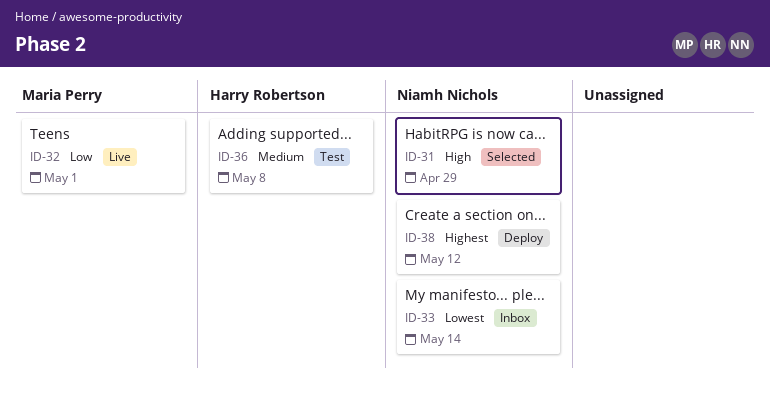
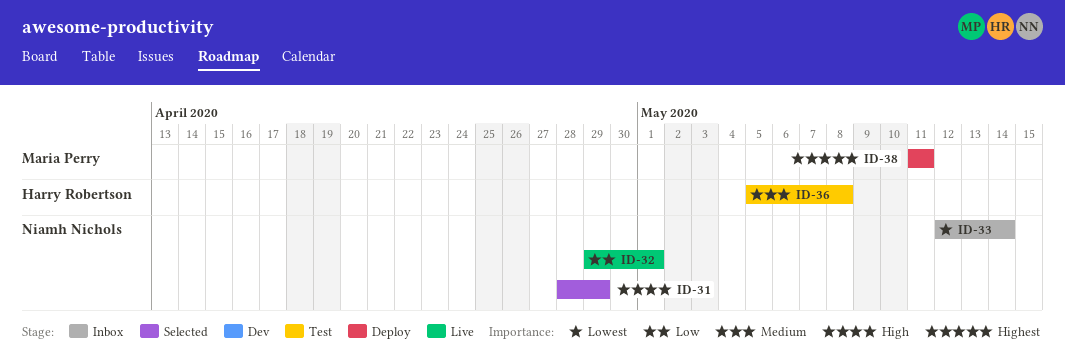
ID-32, owner: Maria Perry -> Niamh Nichols
ID-38, owner: Niamh Nichols -> Maria Perry
ID-38, due: May 12 -> May 11

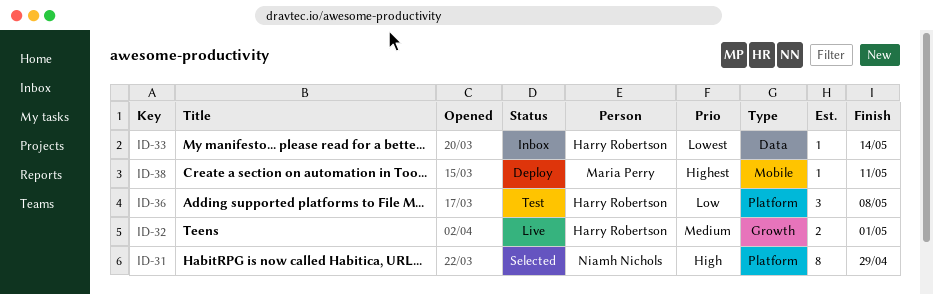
ID-32, owner: Niamh Nichols -> Harry Robertson
ID-32, priority: Low -> Medium
ID-33, owner: Niamh Nichols -> Harry Robertson
ID-36, priority: Medium -> Low

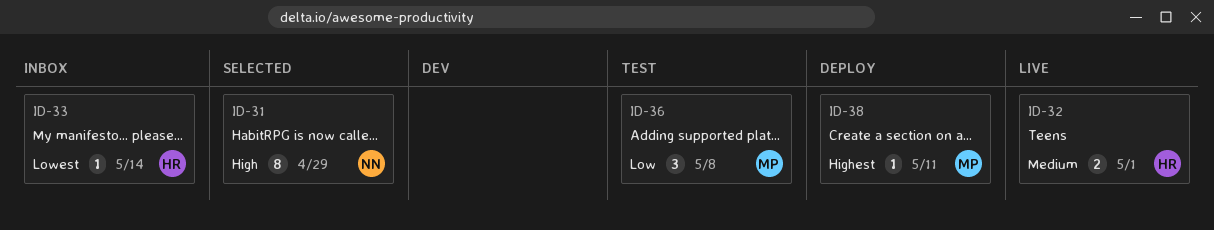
ID-36, owner: Harry Robertson -> Maria Perry

